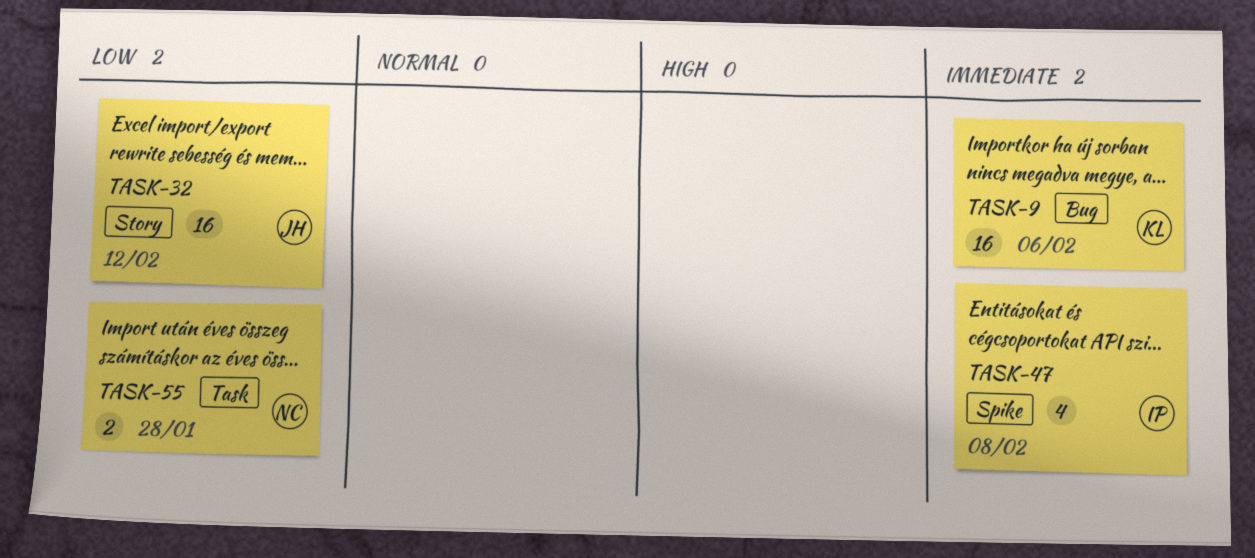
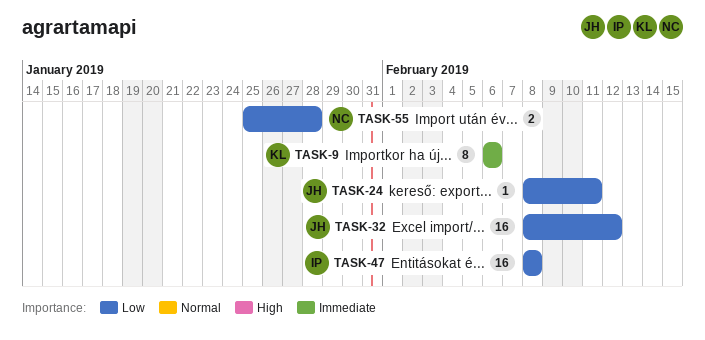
TASK-9, estimate: 16 -> 8
TASK-24: none -> present
TASK-47, priority: Immediate -> Low
TASK-47, estimate: 4 -> 16

